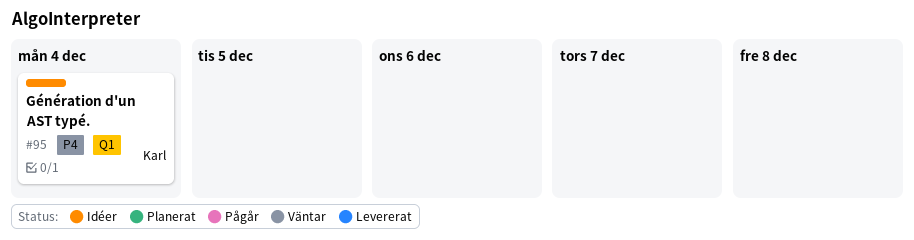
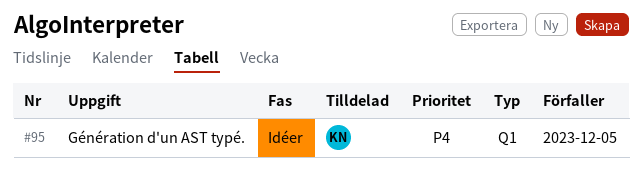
#95, due: Dec 4 -> Dec 5

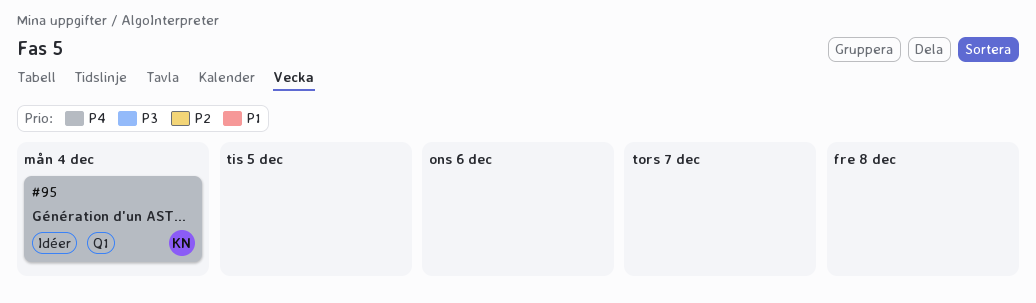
#95, due: Dec 5 -> Dec 4

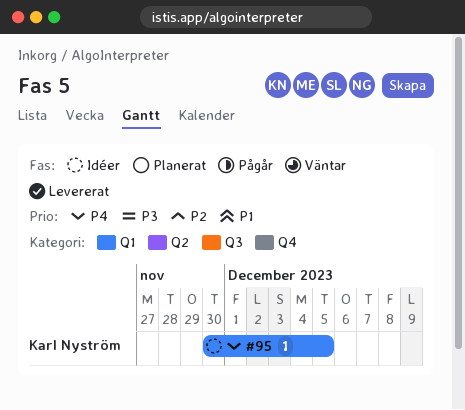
#95, due: Dec 4 -> Dec 5

